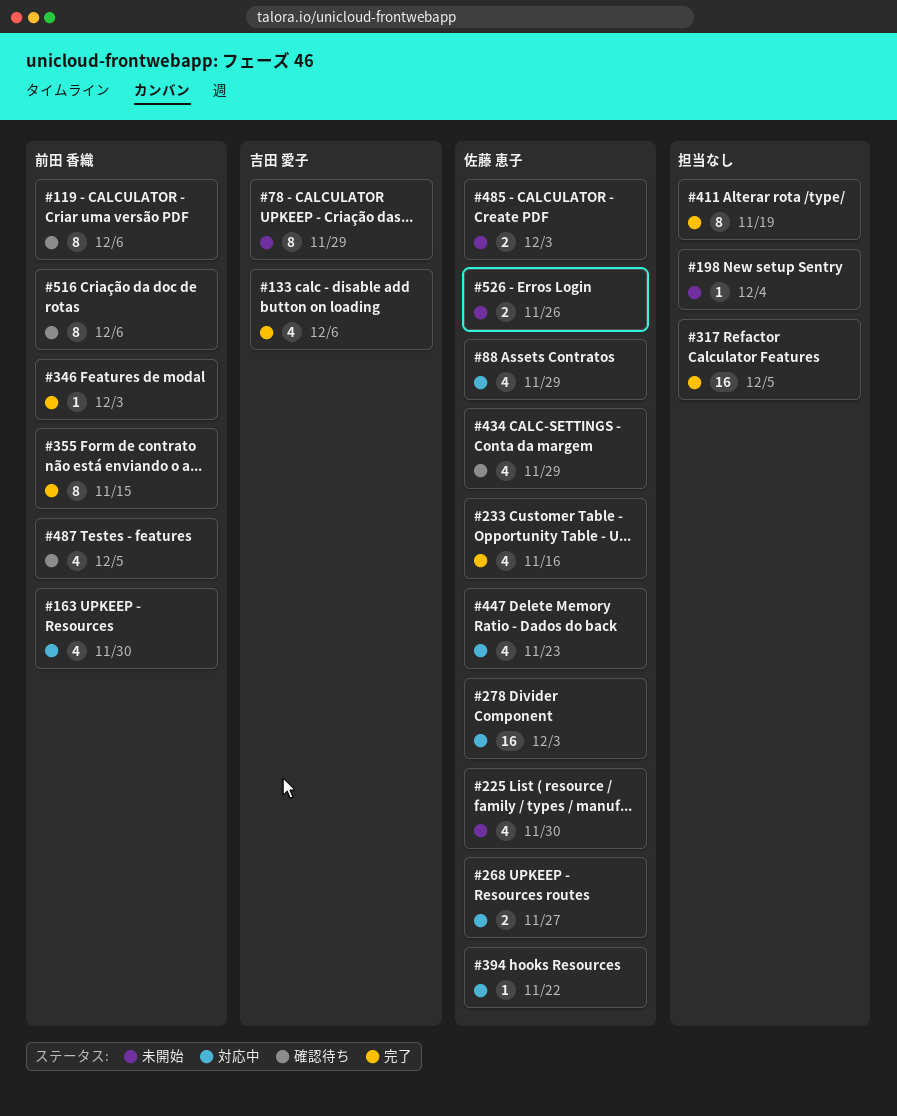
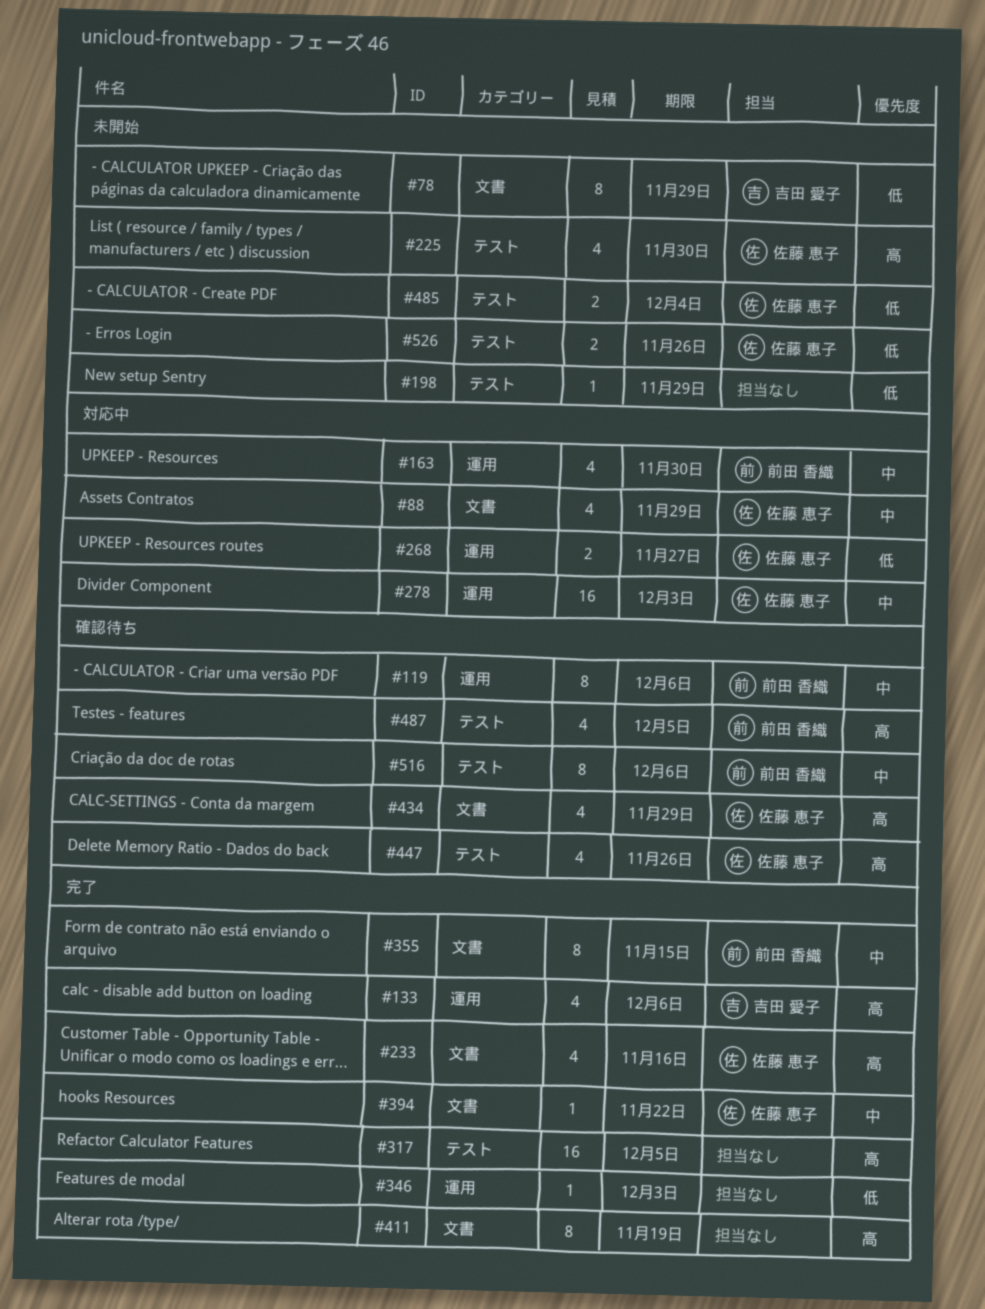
#198, due: Dec 4 -> Nov 29
#346, owner: 前田 香織 -> none
#394, status: 対応中 -> 完了
#447, status: 対応中 -> 確認待ち
#447, due: Nov 23 -> Nov 26
#485, due: Dec 3 -> Dec 4

